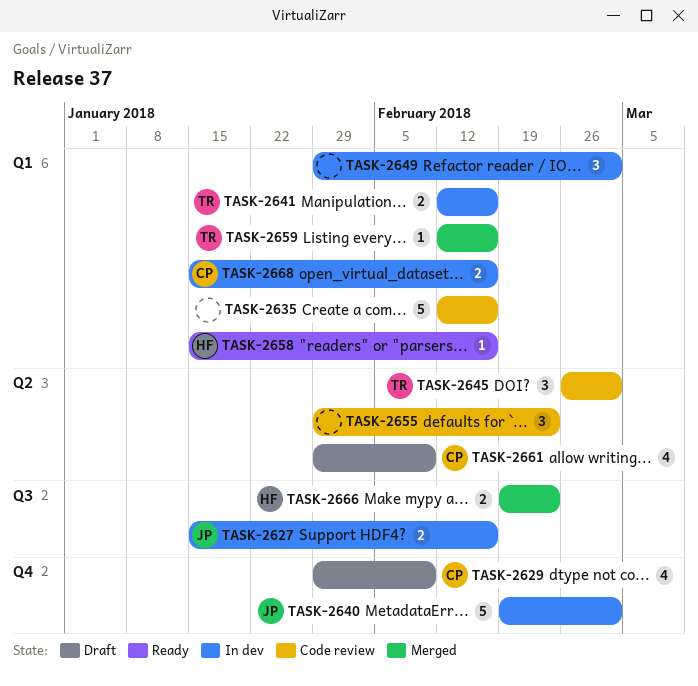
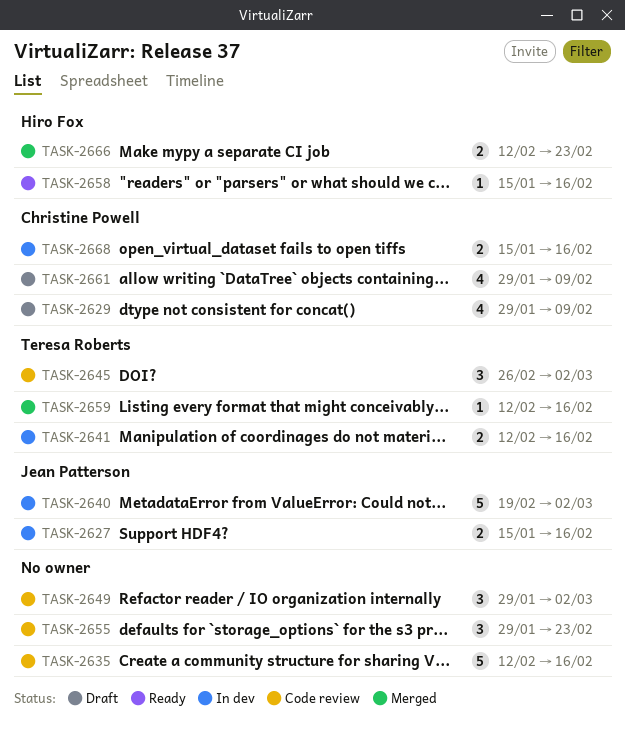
TASK-2649, status: In dev -> Code review
TASK-2666, start: Feb 19 -> Feb 12

